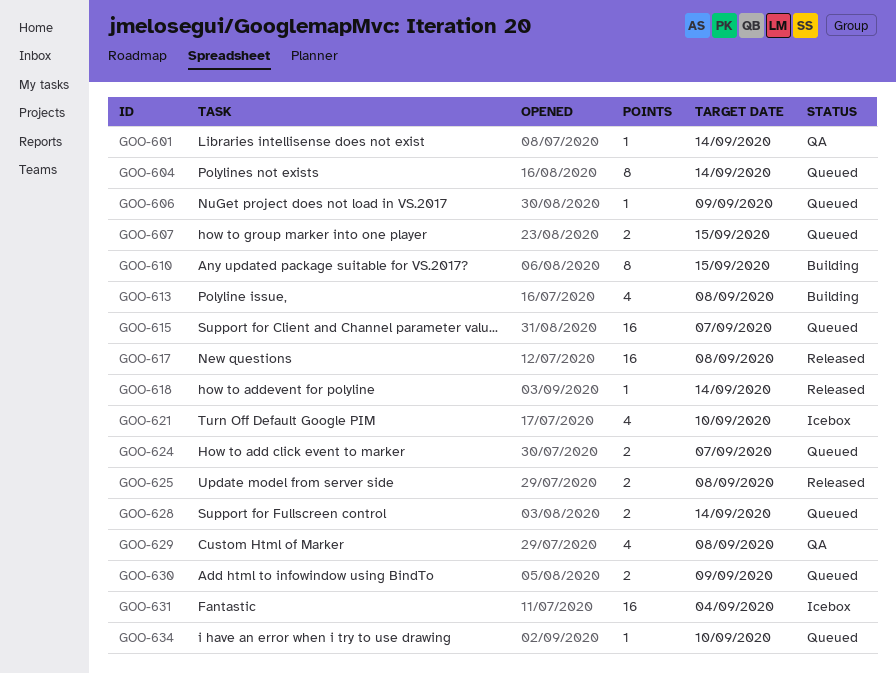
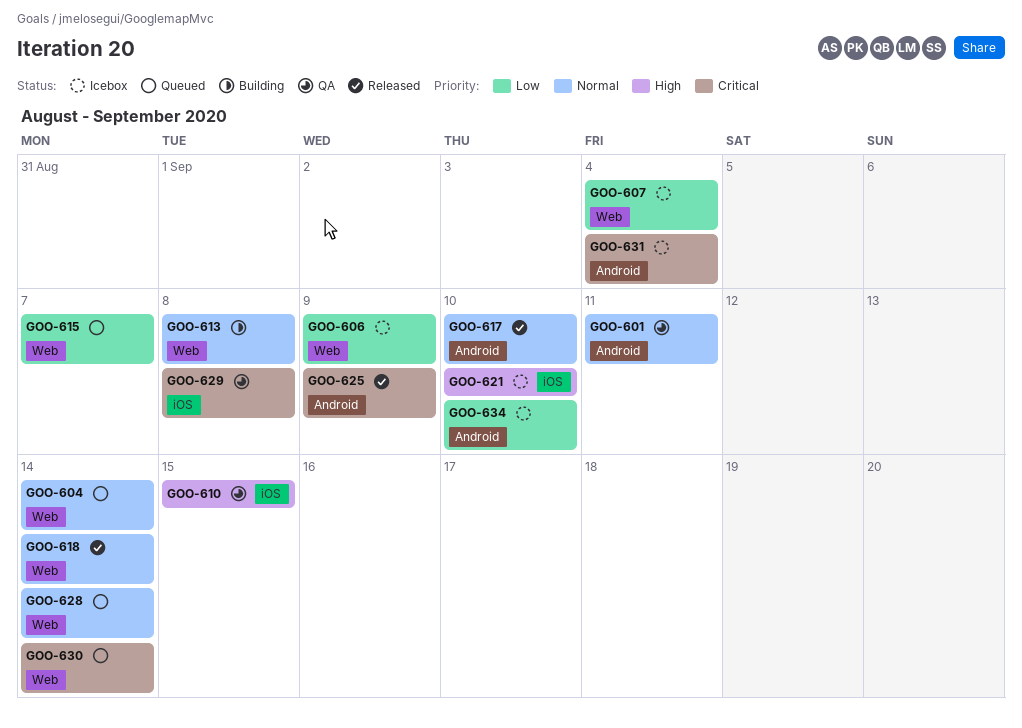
GOO-601, due: Sep 14 -> Sep 11
GOO-606, status: Queued -> Icebox
GOO-607, status: Queued -> Icebox
GOO-607, due: Sep 15 -> Sep 4
GOO-610, status: Building -> QA
GOO-617, due: Sep 8 -> Sep 10
GOO-624: present -> none
GOO-625, due: Sep 8 -> Sep 9
GOO-630, due: Sep 9 -> Sep 14
GOO-634, status: Queued -> Icebox

